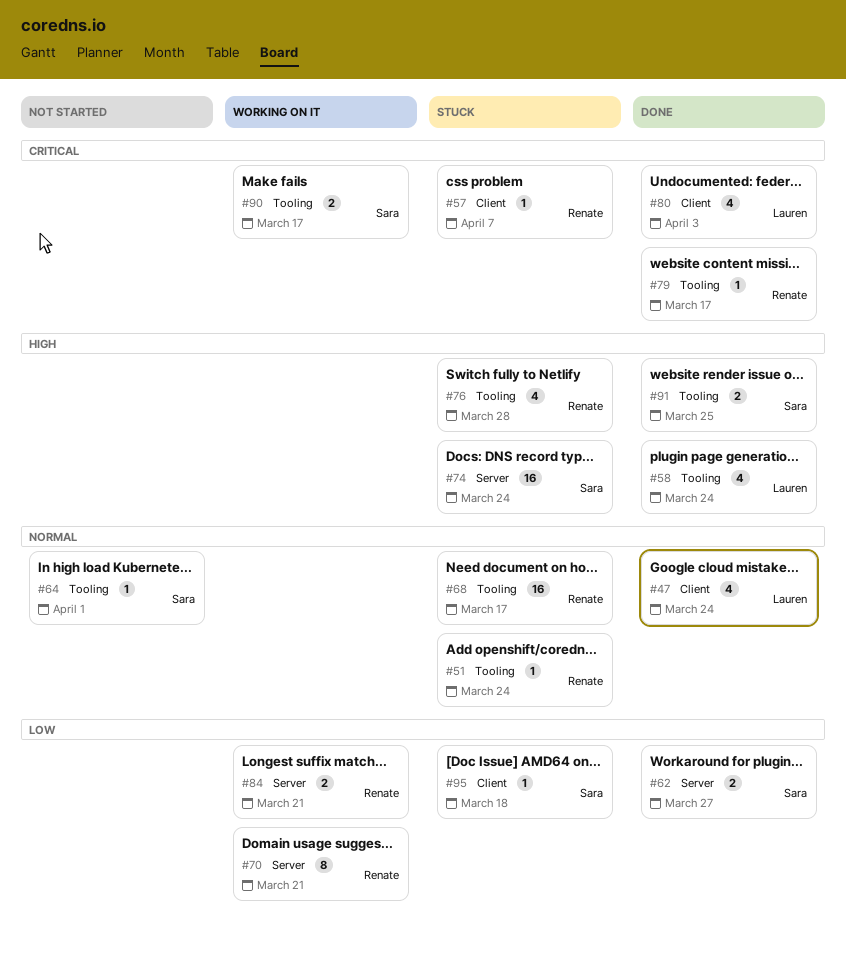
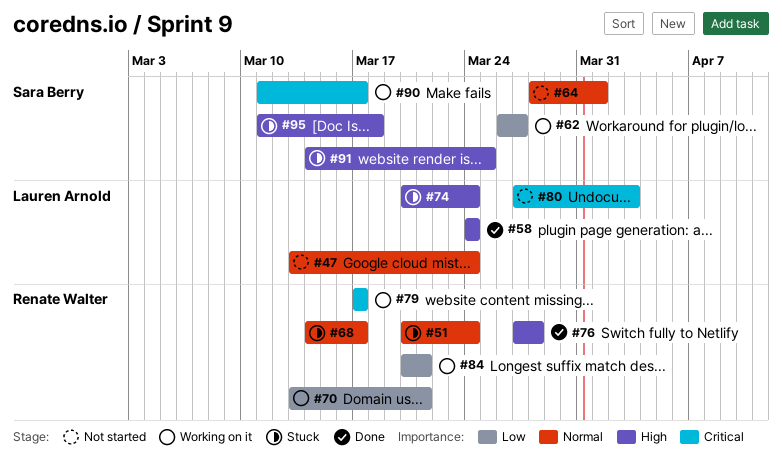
#47, status: Done -> Not started
#57: present -> none
#62, status: Done -> Working on it
#74, owner: Sara Berry -> Lauren Arnold
#76, status: Stuck -> Done
#79, status: Done -> Working on it
#80, status: Done -> Not started
#91, status: Done -> Stuck
#95, priority: Low -> High

